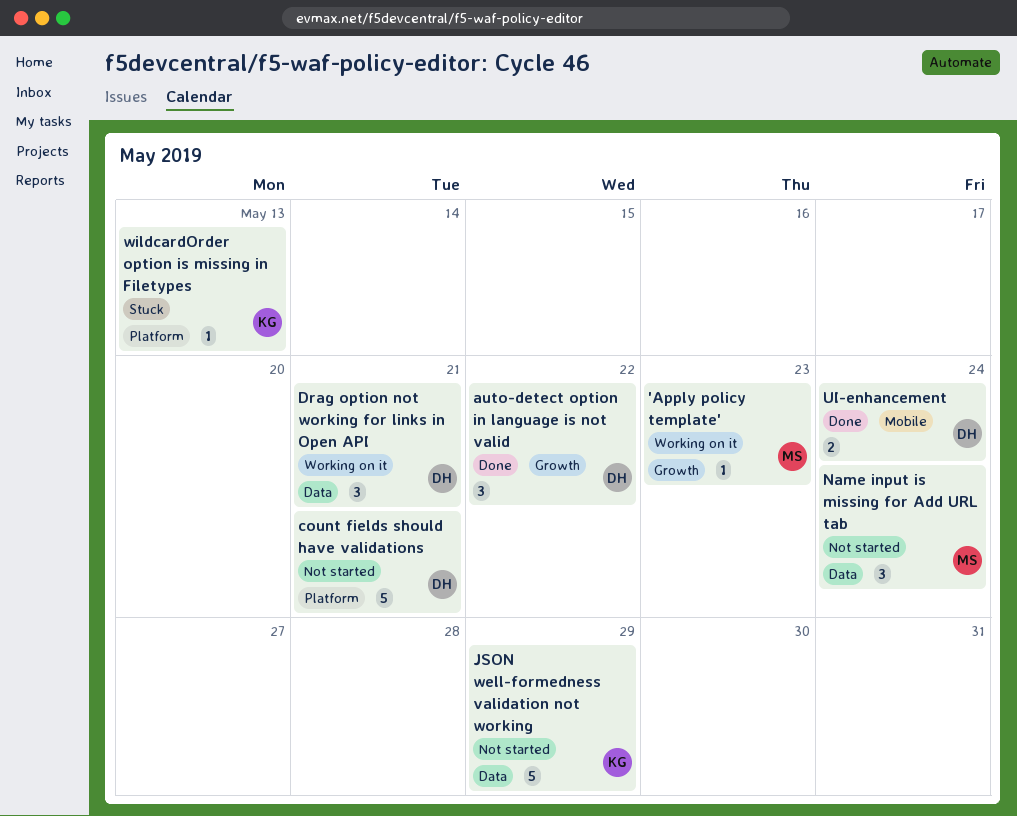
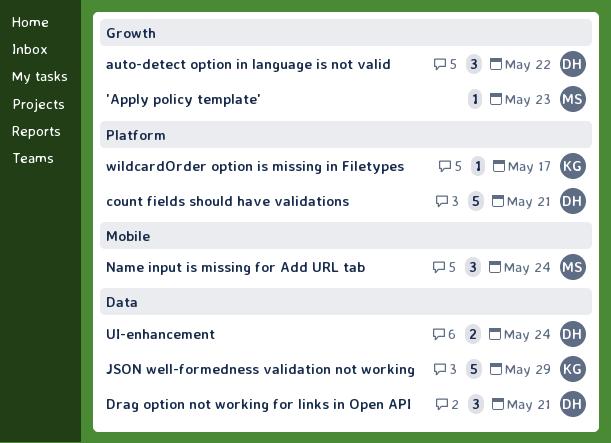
Name input is missing for Add URL tab, label: Data -> Mobile
UI-enhancement, label: Mobile -> Data
wildcardOrder option is missing in Filetypes, due: May 13 -> May 17

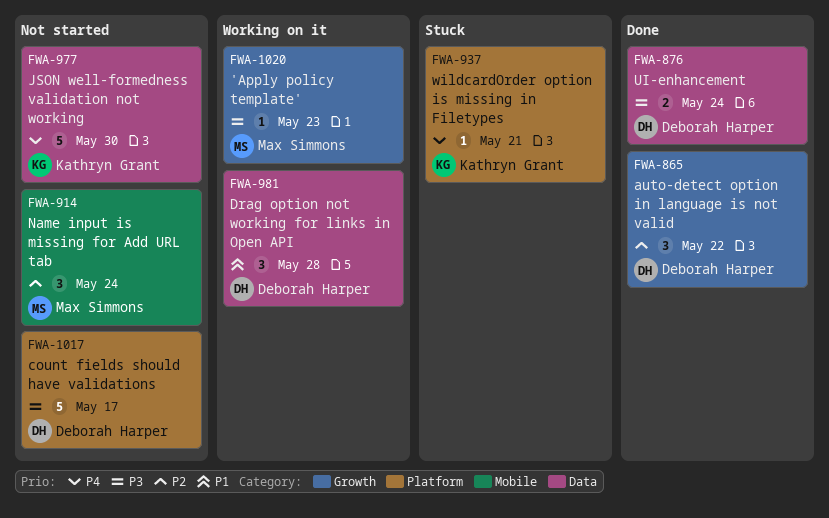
count fields should have validations, due: May 21 -> May 17
Drag option not working for links in Open API, due: May 21 -> May 28
JSON well-formedness validation not working, due: May 29 -> May 30
wildcardOrder option is missing in Filetypes, due: May 17 -> May 21

